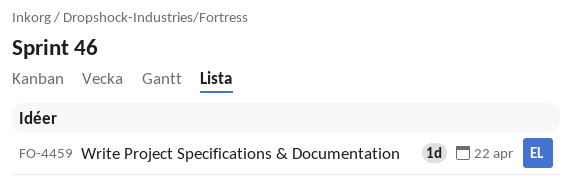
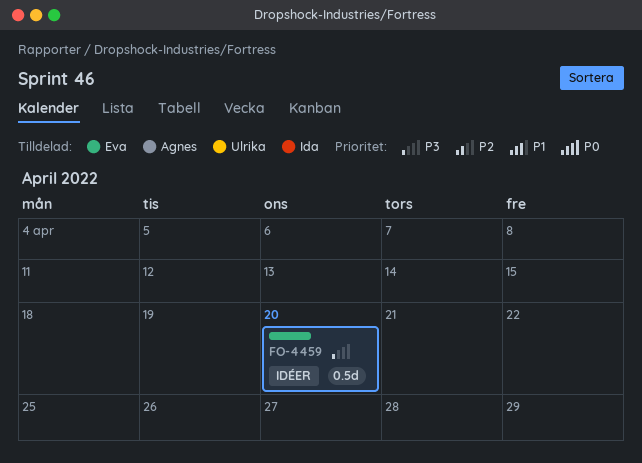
FO-4459, estimate: 1d -> 0.5d
FO-4459, due: Apr 22 -> Apr 20

